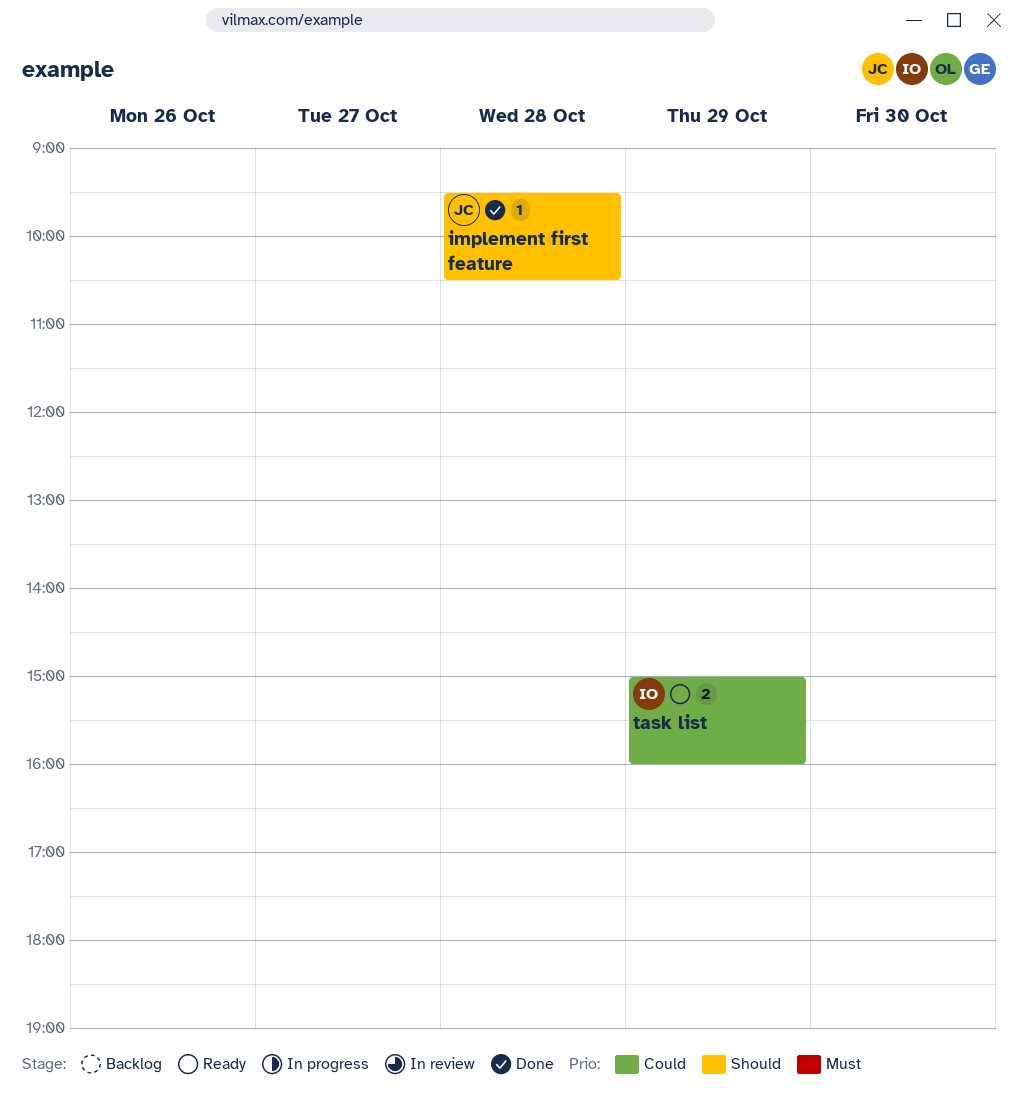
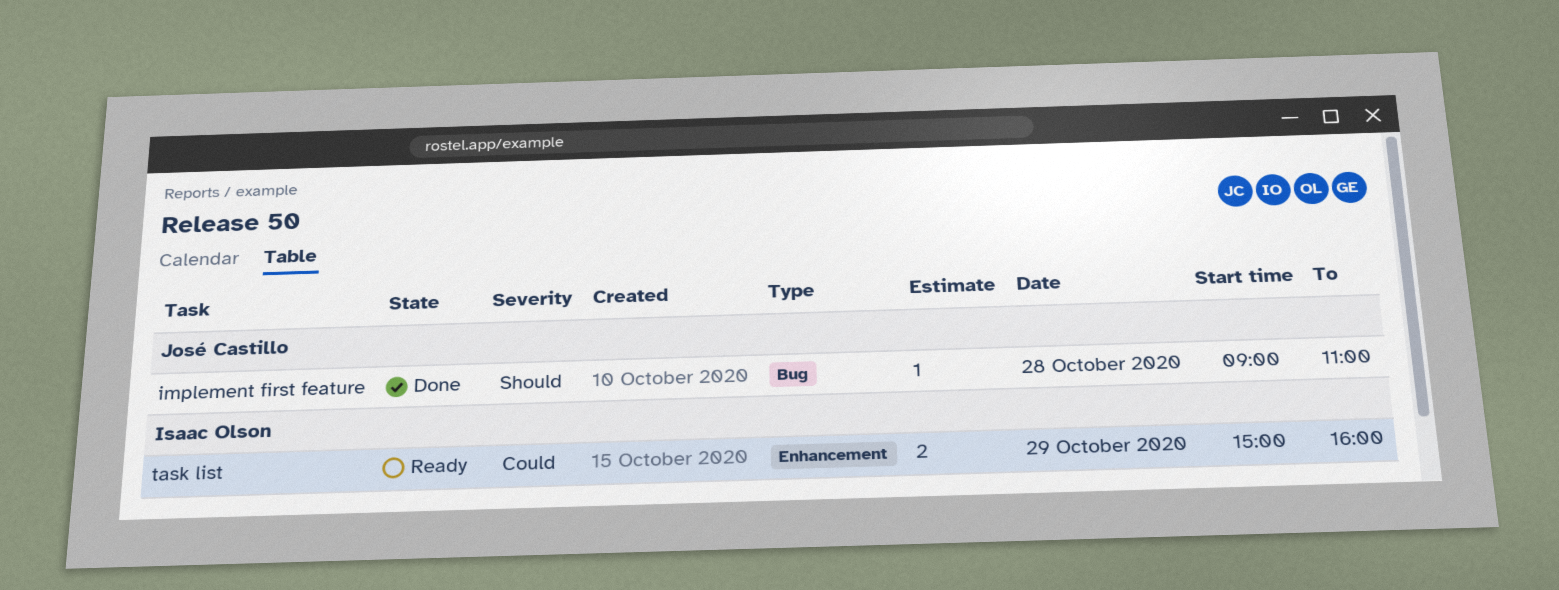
implement first feature, begins: 09:30 -> 09:00
implement first feature, ends: 10:30 -> 11:00

